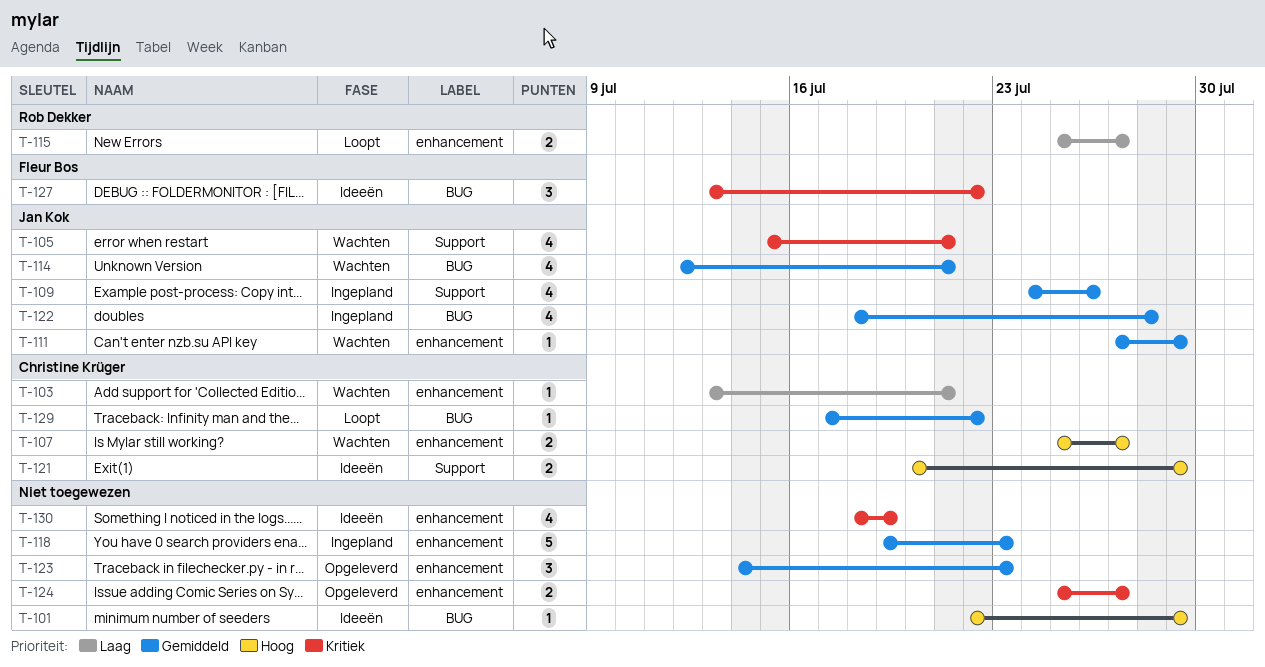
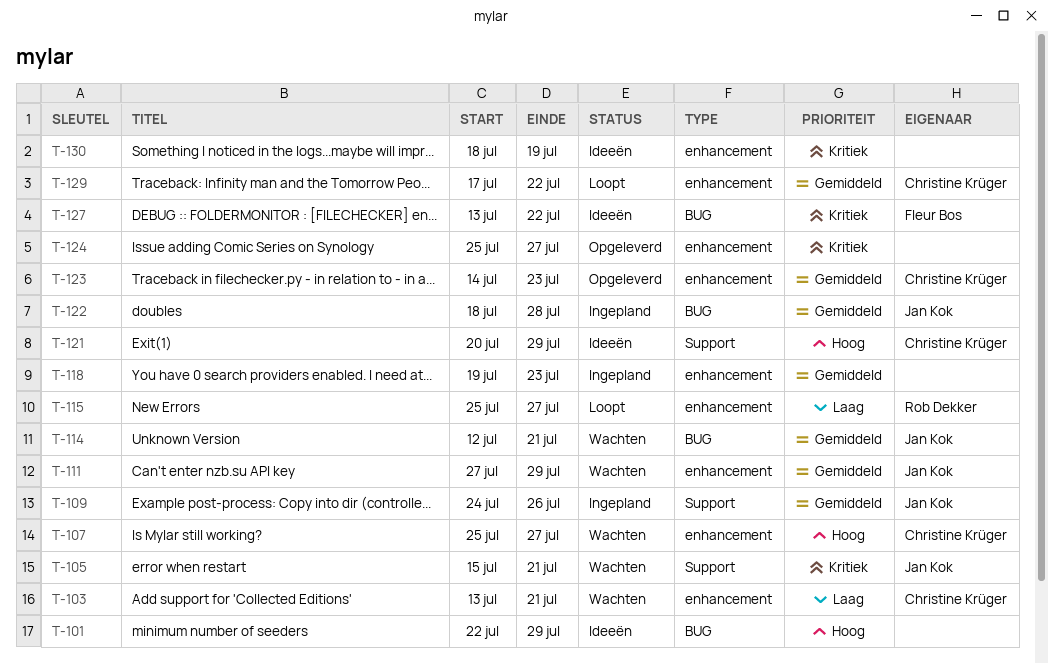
T-123, owner: none -> Christine Krüger
T-129, label: BUG -> enhancement

